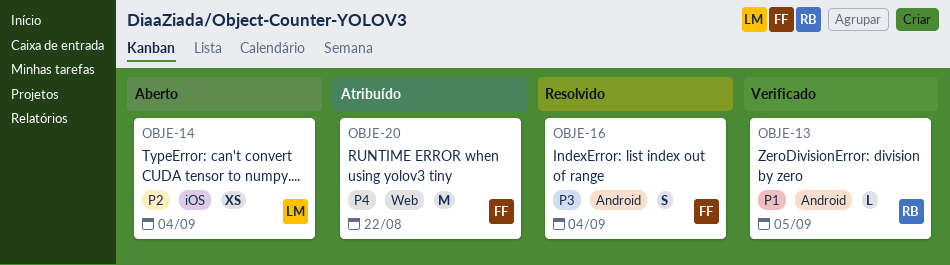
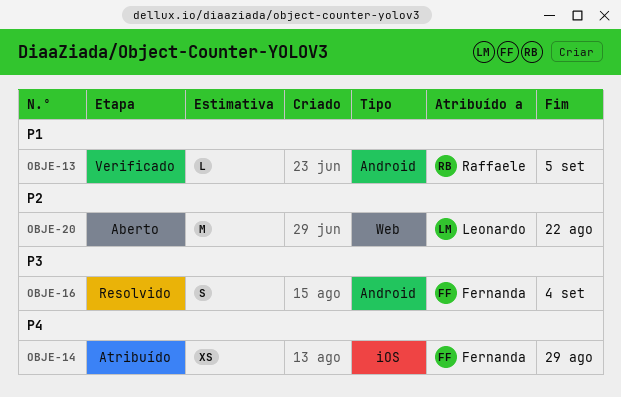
OBJE-14, status: Aberto -> Atribuído
OBJE-14, owner: Leonardo -> Fernanda
OBJE-14, priority: P2 -> P4
OBJE-14, due: Sep 4 -> Aug 29
OBJE-20, status: Atribuído -> Aberto
OBJE-20, owner: Fernanda -> Leonardo
OBJE-20, priority: P4 -> P2

